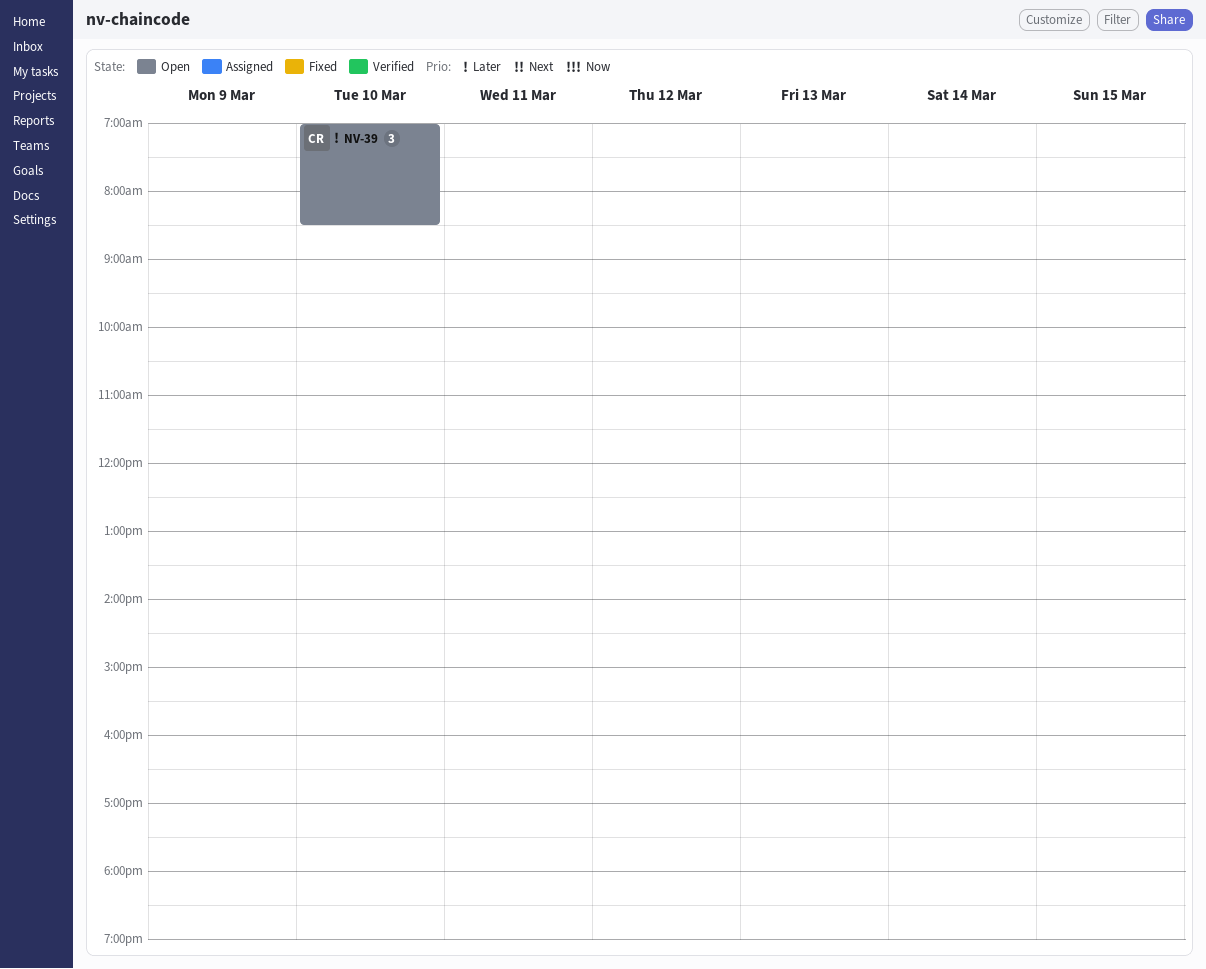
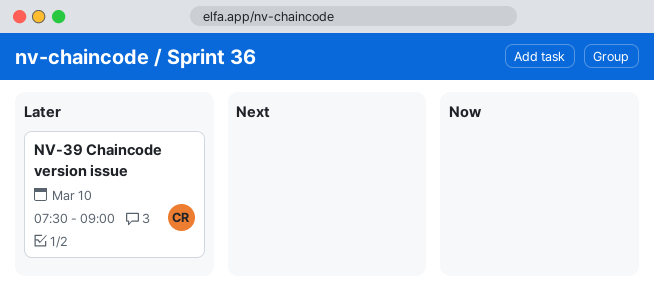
NV-39, begins: 07:00 -> 07:30
NV-39, ends: 08:30 -> 09:00

